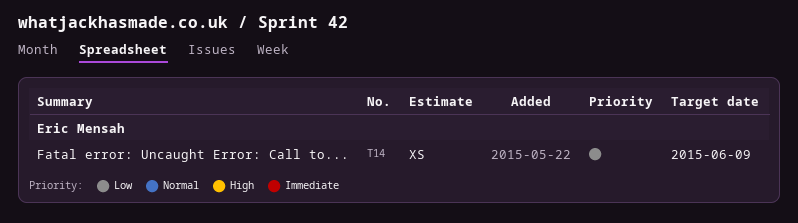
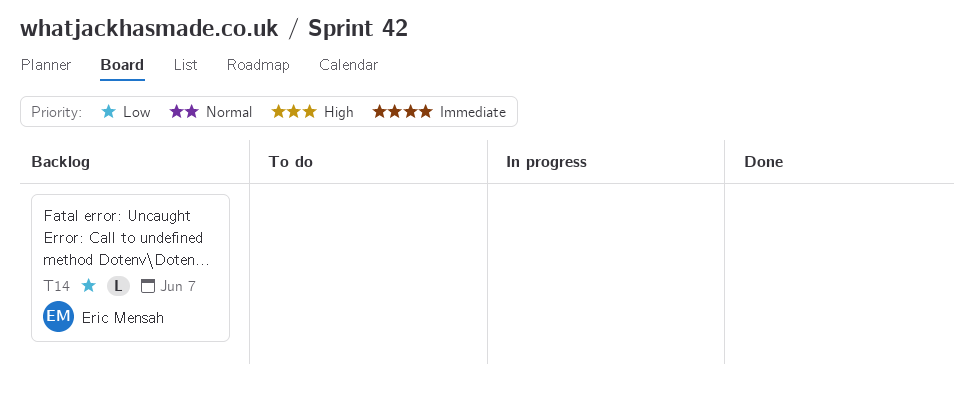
T14, estimate: XS -> L
T14, due: Jun 9 -> Jun 7

